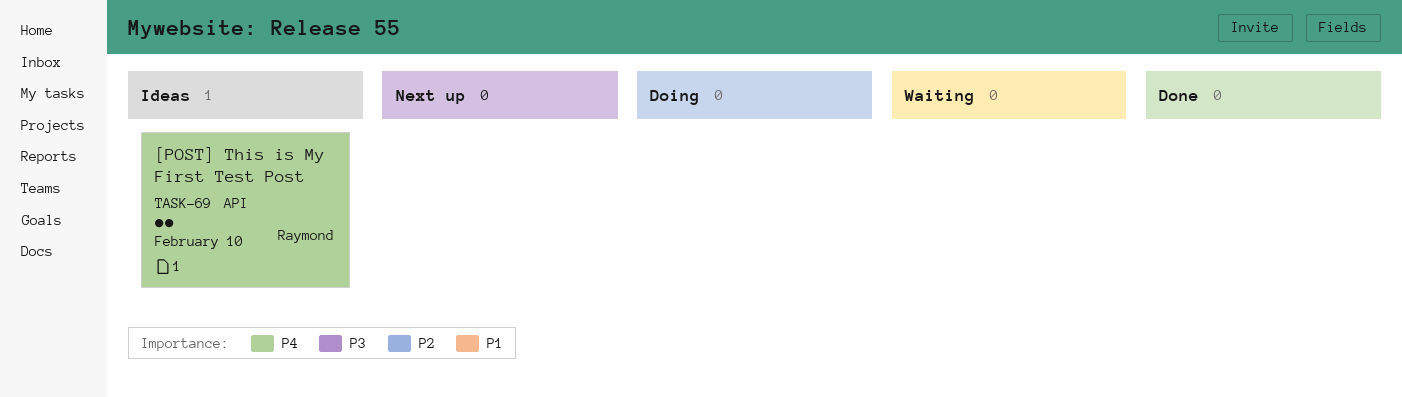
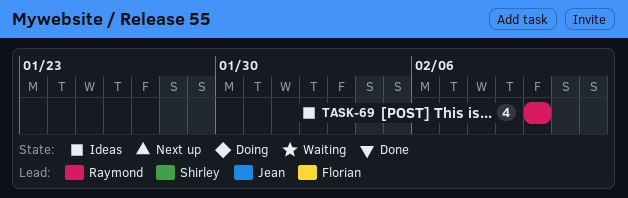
TASK-69, estimate: 2 -> 4

